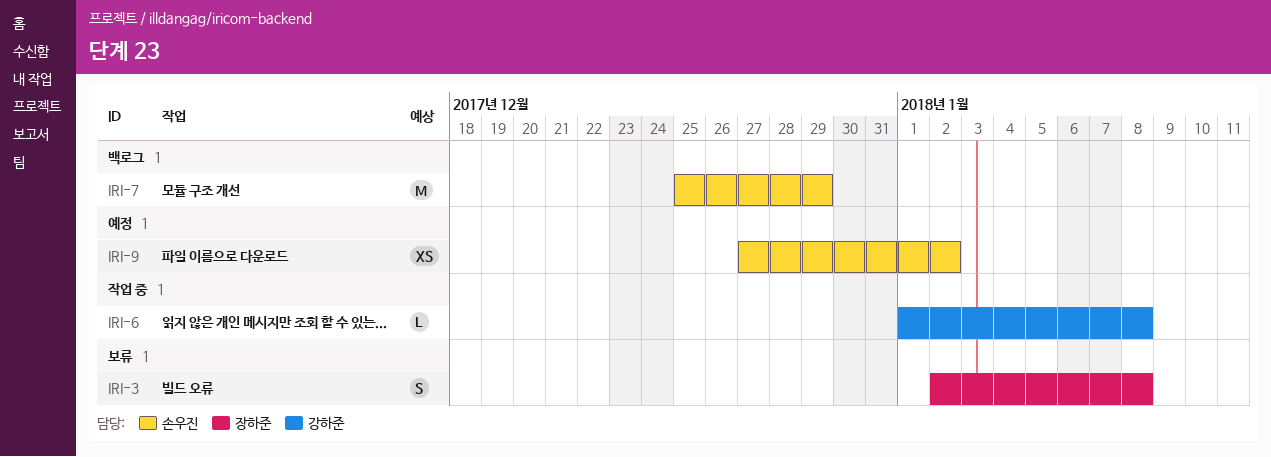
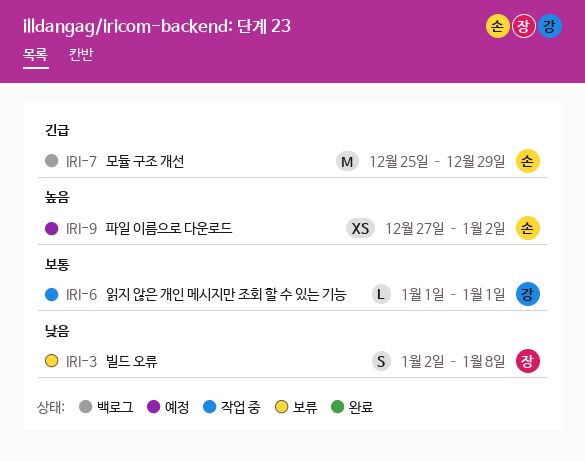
IRI-6, due: Jan 8 -> Jan 1

